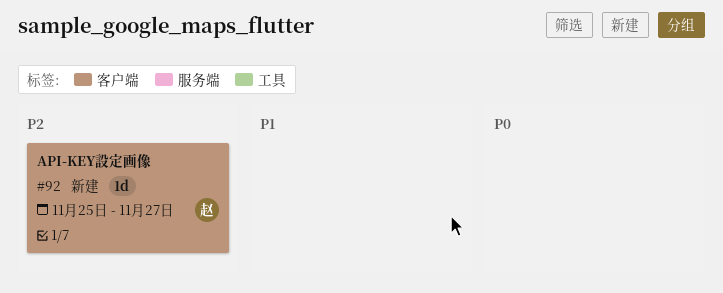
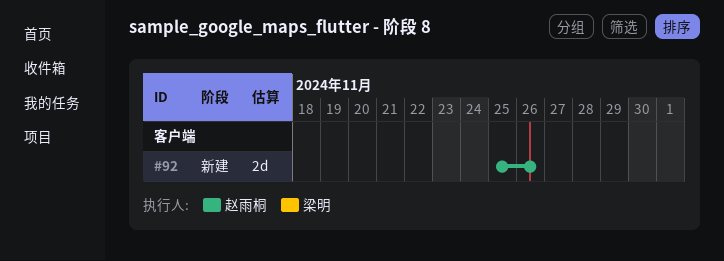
#92, estimate: 1d -> 2d
#92, due: Nov 27 -> Nov 26

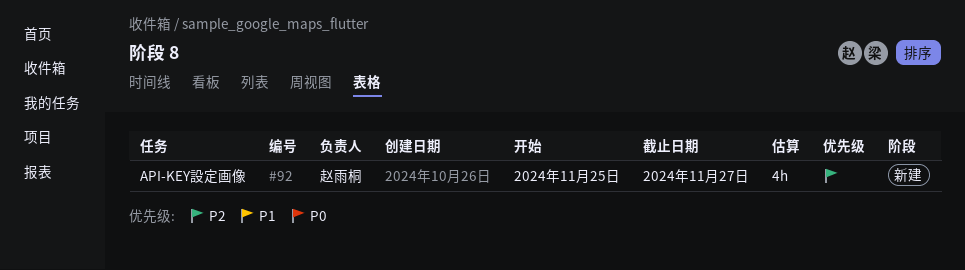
#92, estimate: 2d -> 4h
#92, due: Nov 26 -> Nov 27

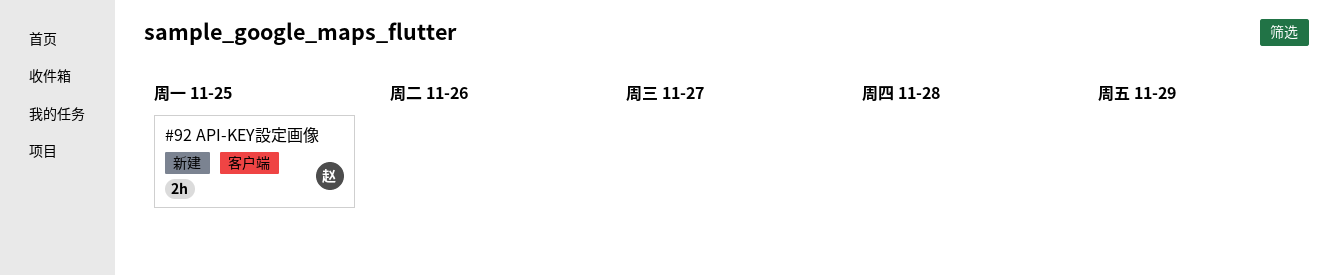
#92, estimate: 4h -> 2h
#92, due: Nov 27 -> Nov 25

